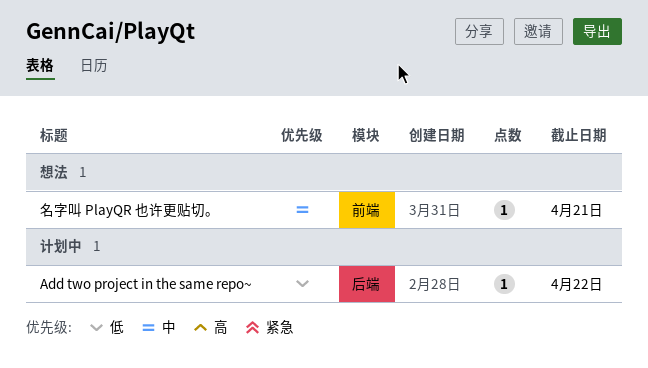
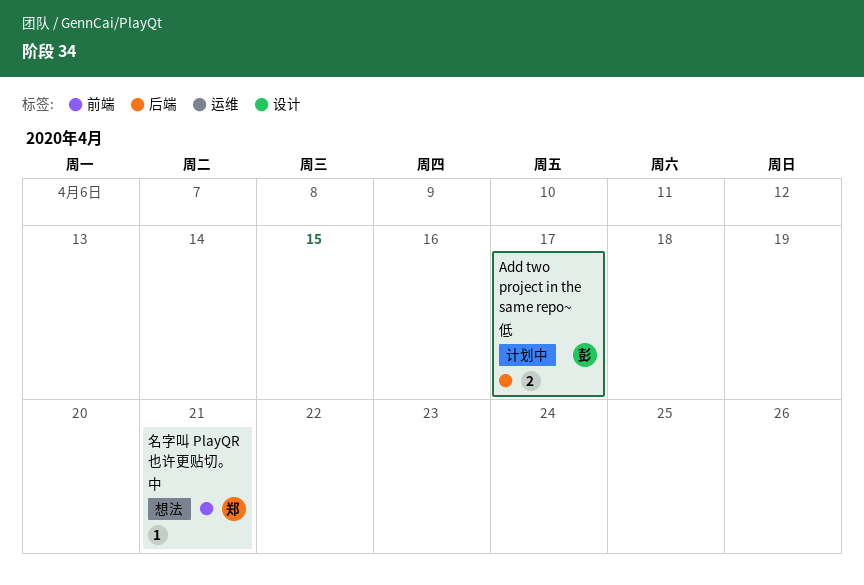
Add two project in the same repo~, estimate: 1 -> 2
Add two project in the same repo~, due: Apr 22 -> Apr 17

